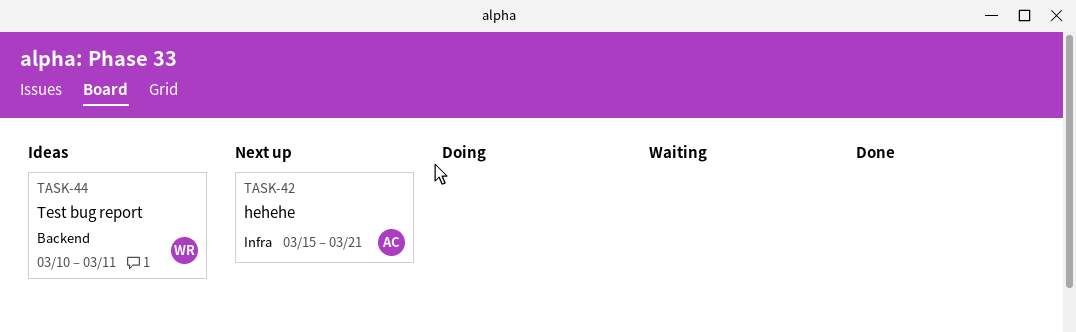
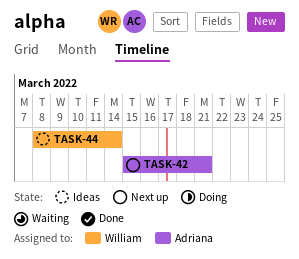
TASK-44, start: Mar 10 -> Mar 8
TASK-44, due: Mar 11 -> Mar 14

